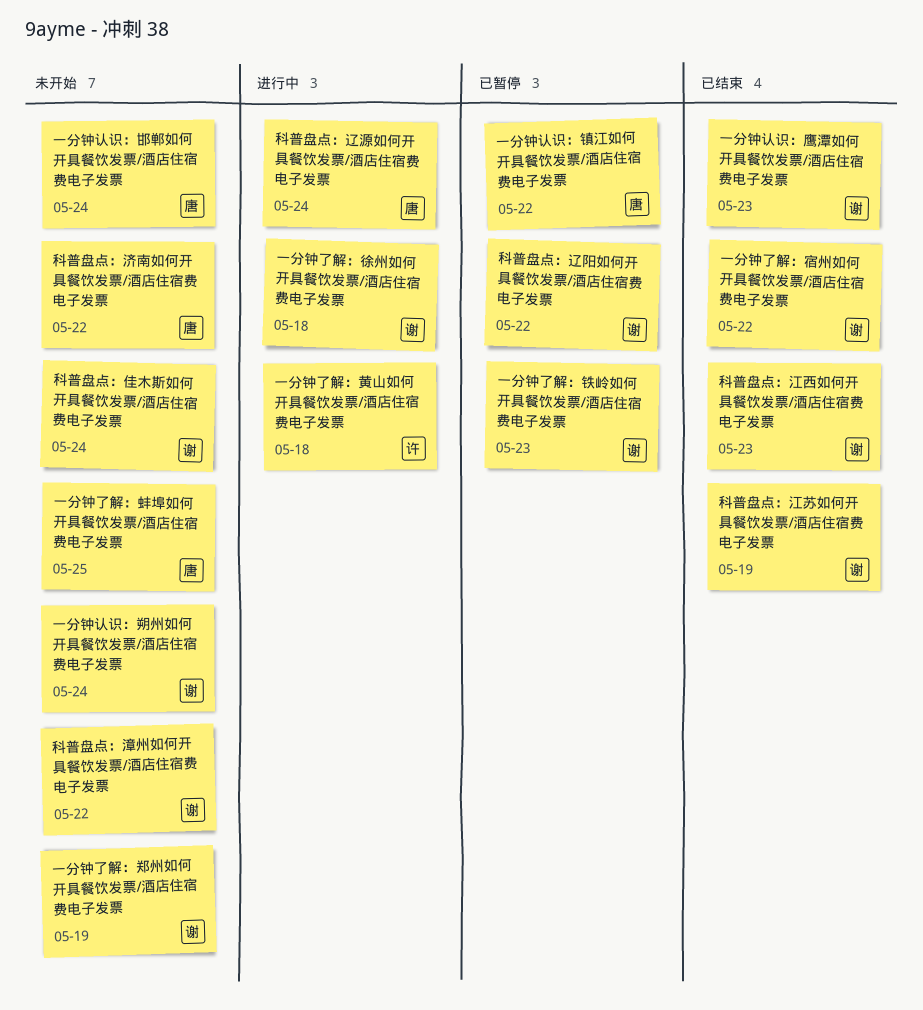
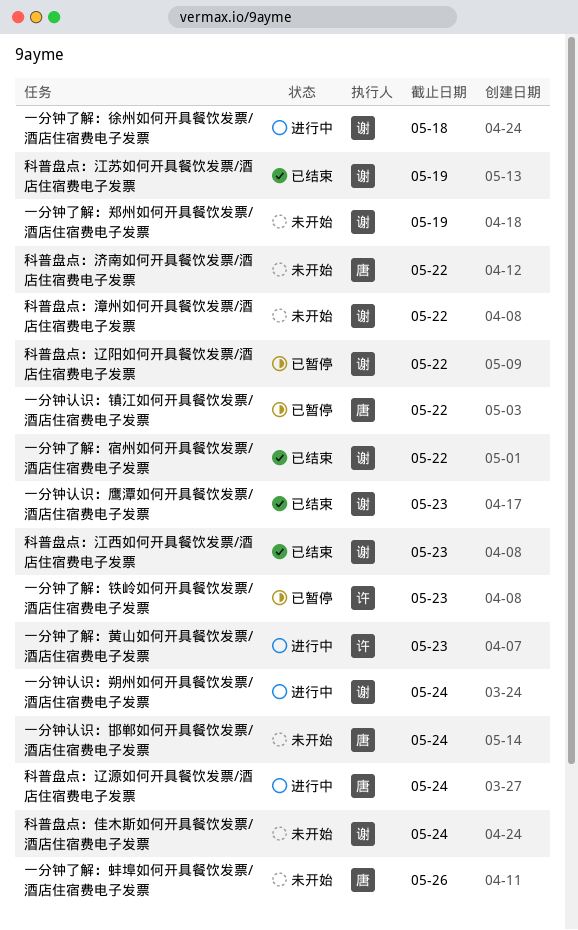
一分钟了解：蚌埠如何开具餐饮发票/酒店住宿费电子发票, due: May 25 -> May 26
一分钟了解：铁岭如何开具餐饮发票/酒店住宿费电子发票, owner: 谢 -> 许
一分钟了解：黄山如何开具餐饮发票/酒店住宿费电子发票, due: May 18 -> May 23
一分钟认识：朔州如何开具餐饮发票/酒店住宿费电子发票, status: 未开始 -> 进行中

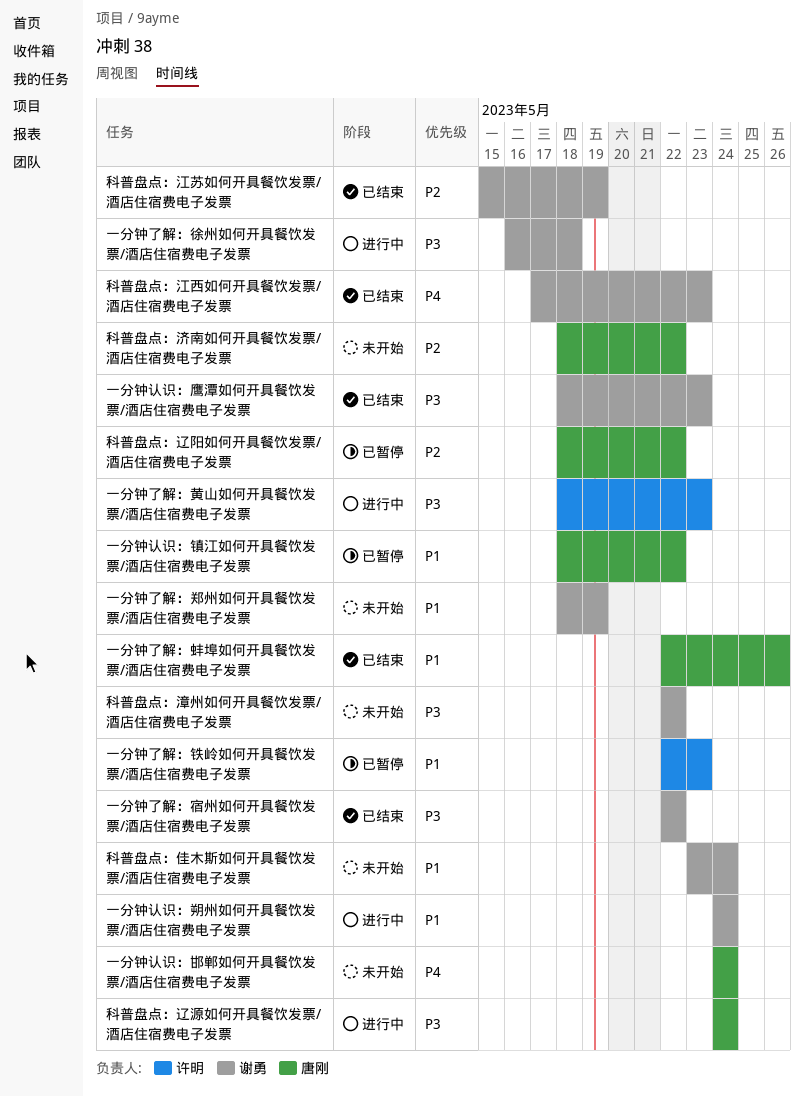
一分钟了解：蚌埠如何开具餐饮发票/酒店住宿费电子发票, status: 未开始 -> 已结束
科普盘点：辽阳如何开具餐饮发票/酒店住宿费电子发票, owner: 谢勇 -> 唐刚

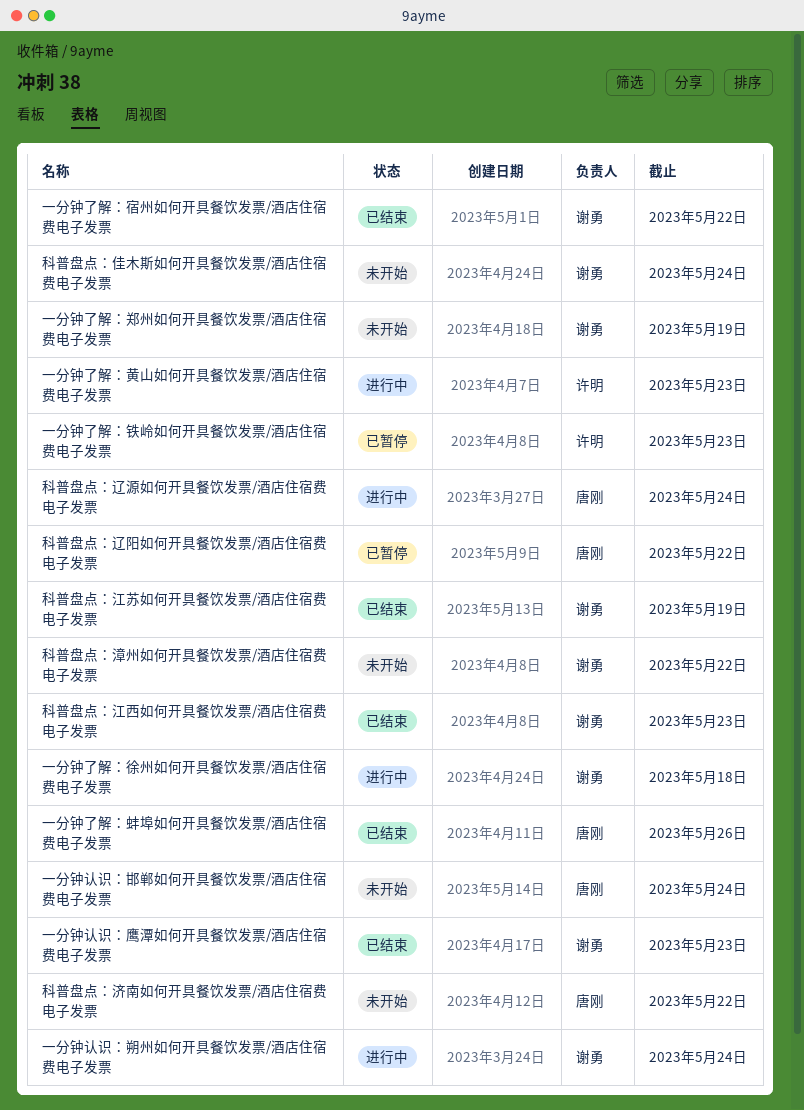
一分钟认识：镇江如何开具餐饮发票/酒店住宿费电子发票: present -> none

